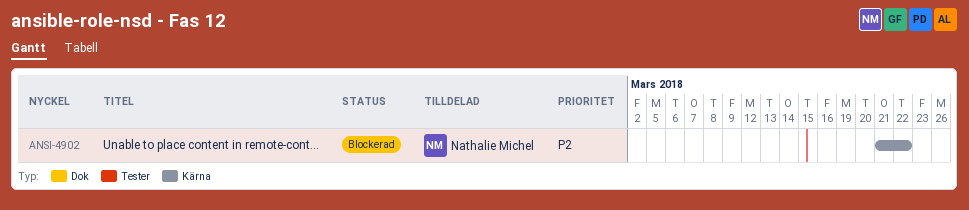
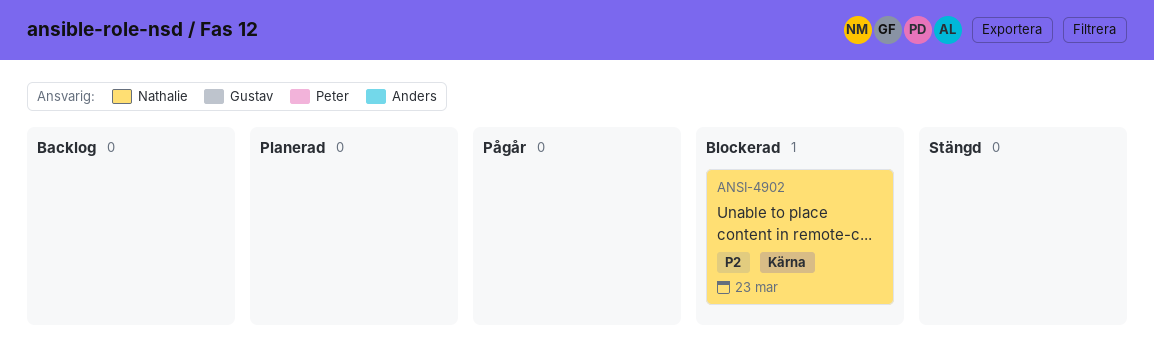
ANSI-4902, due: Mar 22 -> Mar 23

